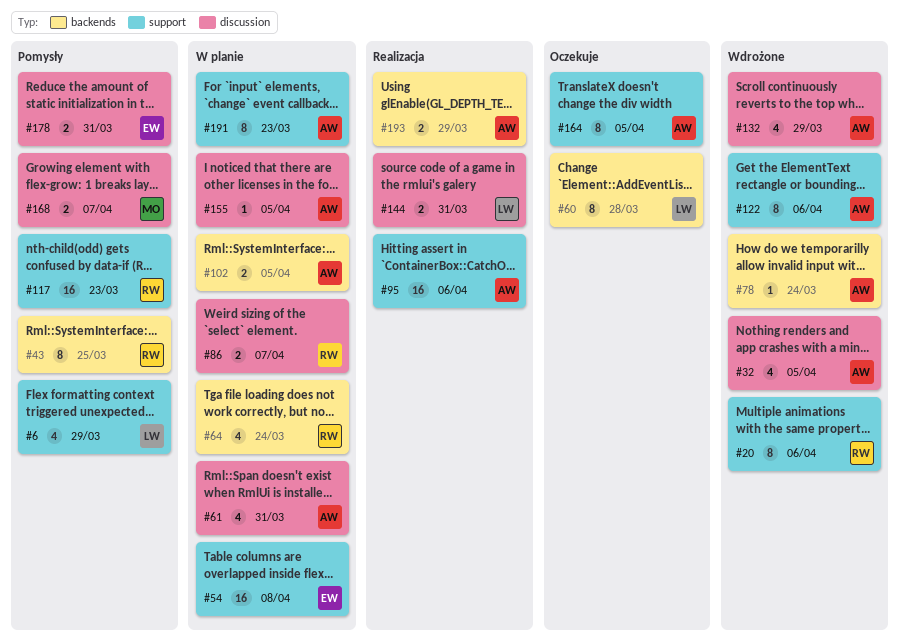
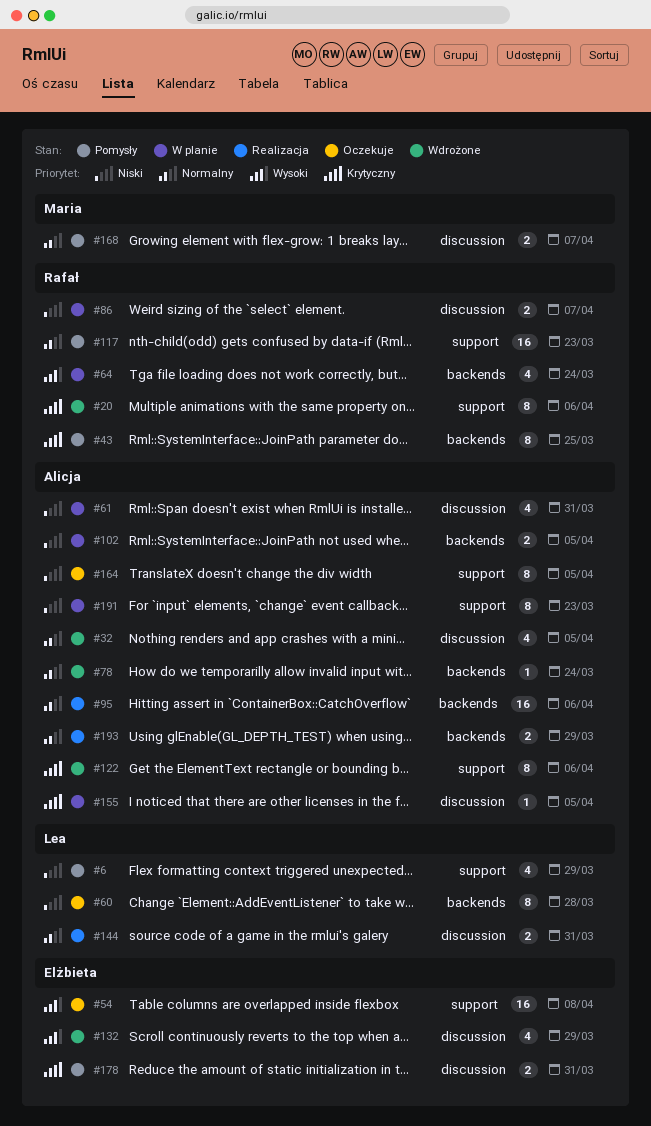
#54, status: W planie -> Oczekuje
#95, label: support -> backends
#132, owner: Alicja -> Elżbieta

